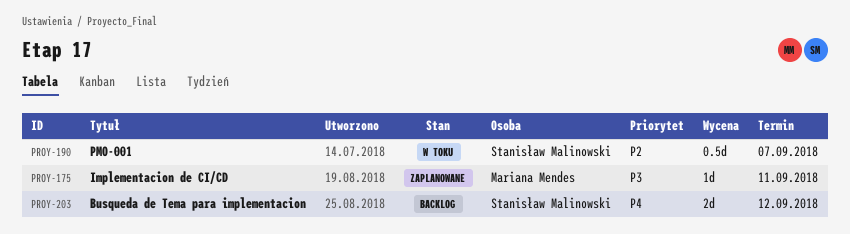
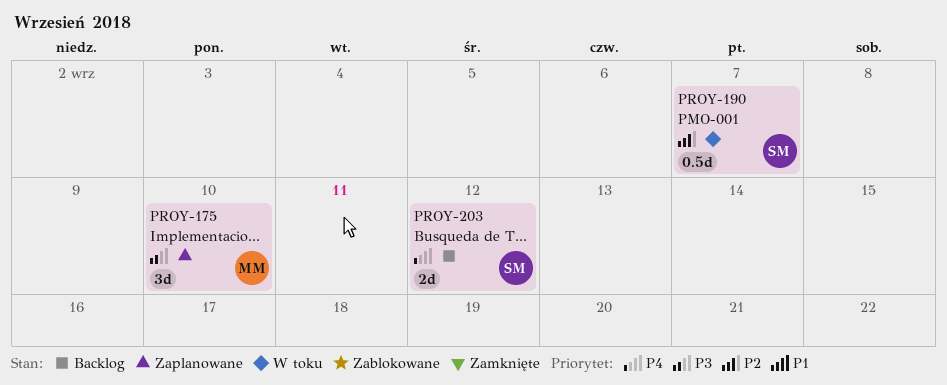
PROY-175, estimate: 1d -> 3d
PROY-175, due: Sep 11 -> Sep 10

